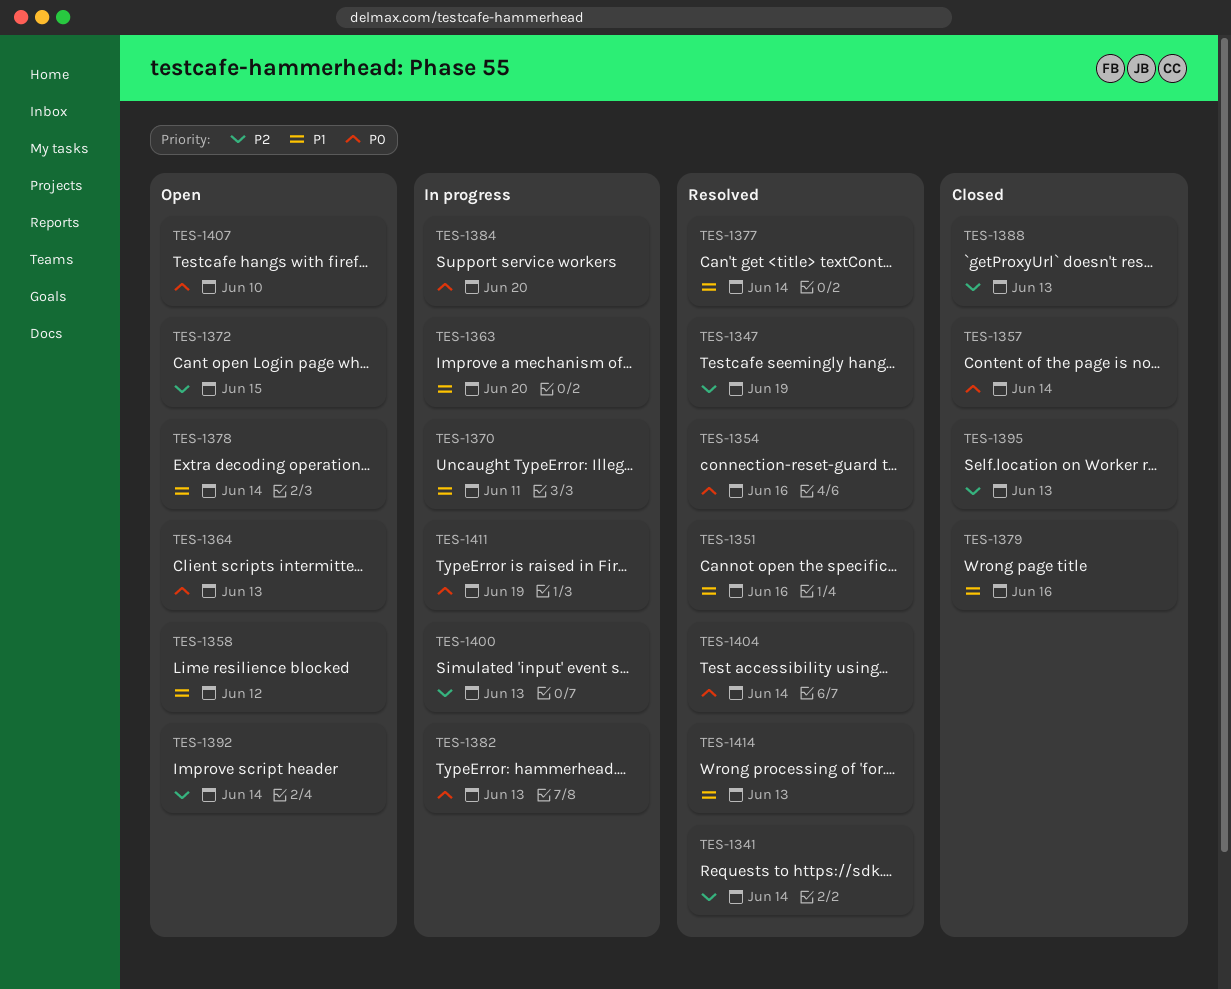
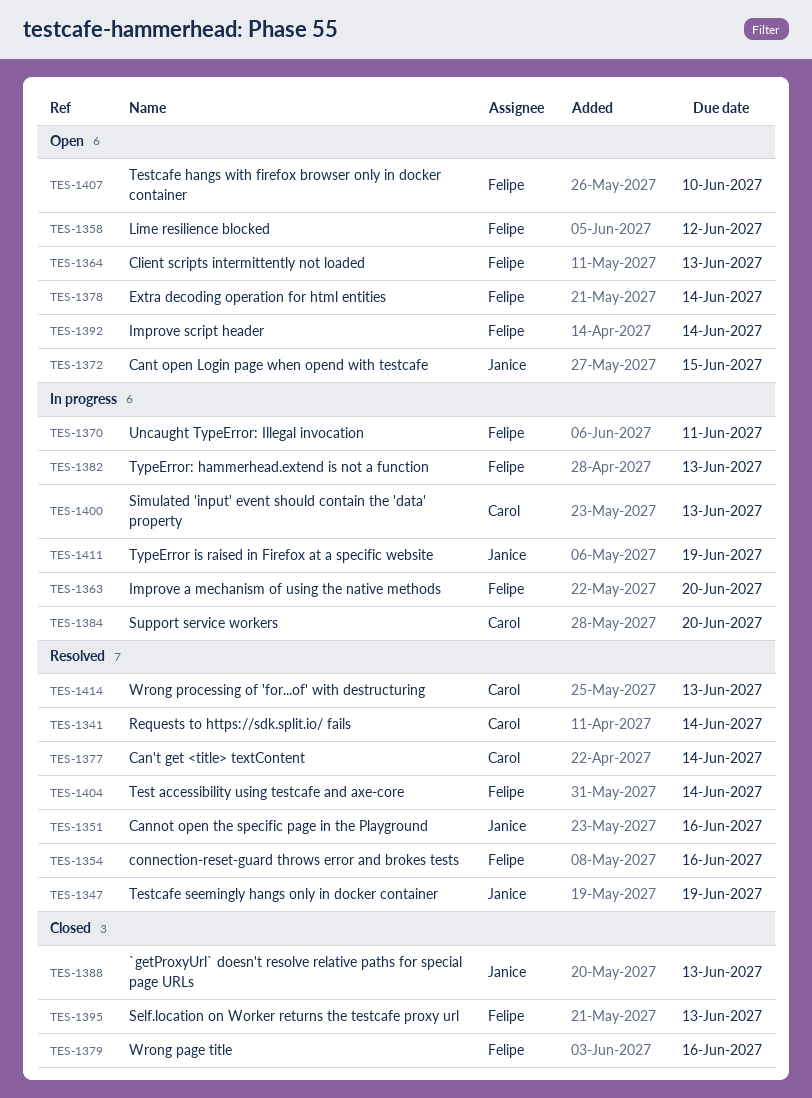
TES-1357: present -> none

